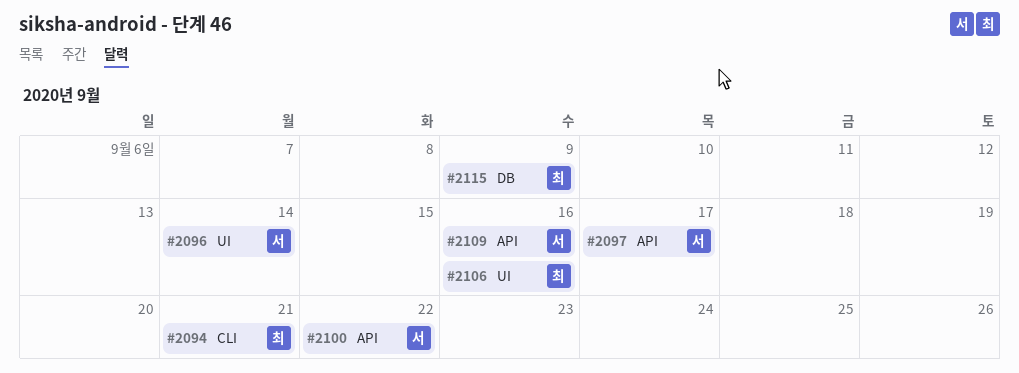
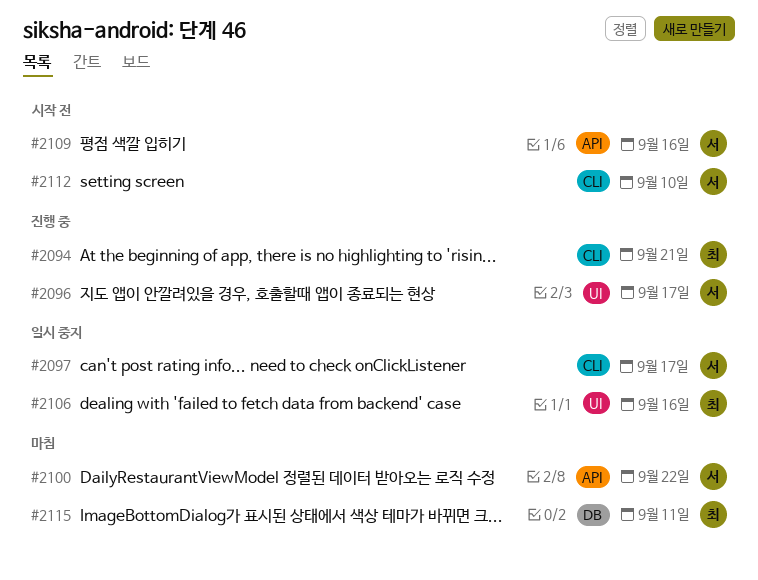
#2096, due: Sep 14 -> Sep 17
#2097, label: API -> CLI
#2112: none -> present
#2115, due: Sep 9 -> Sep 11

